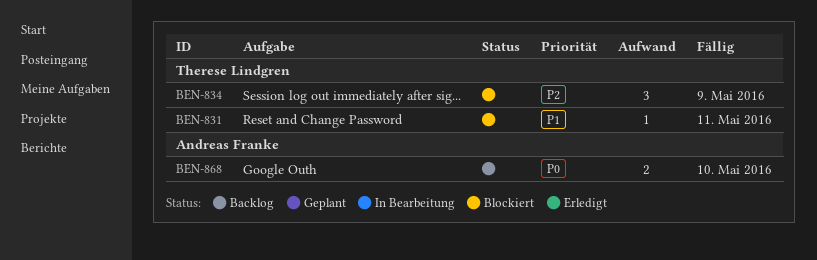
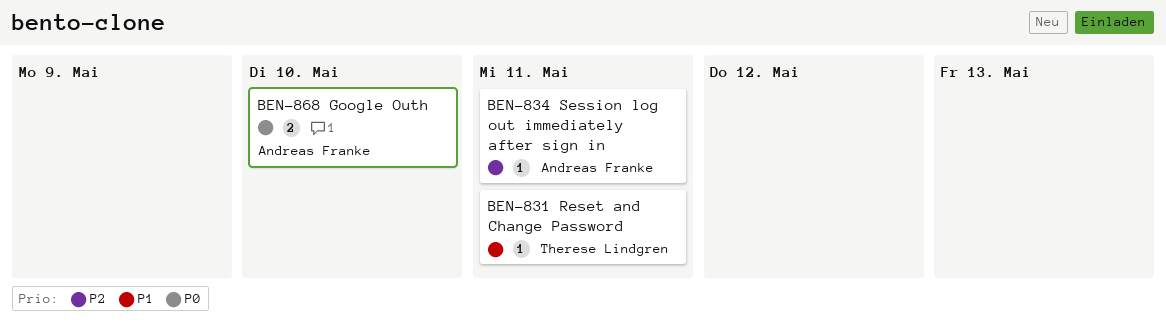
BEN-834, owner: Therese Lindgren -> Andreas Franke
BEN-834, estimate: 3 -> 1
BEN-834, due: May 9 -> May 11

